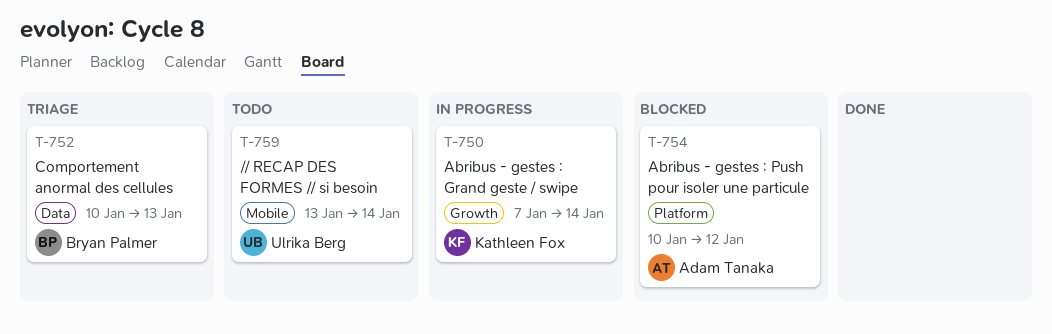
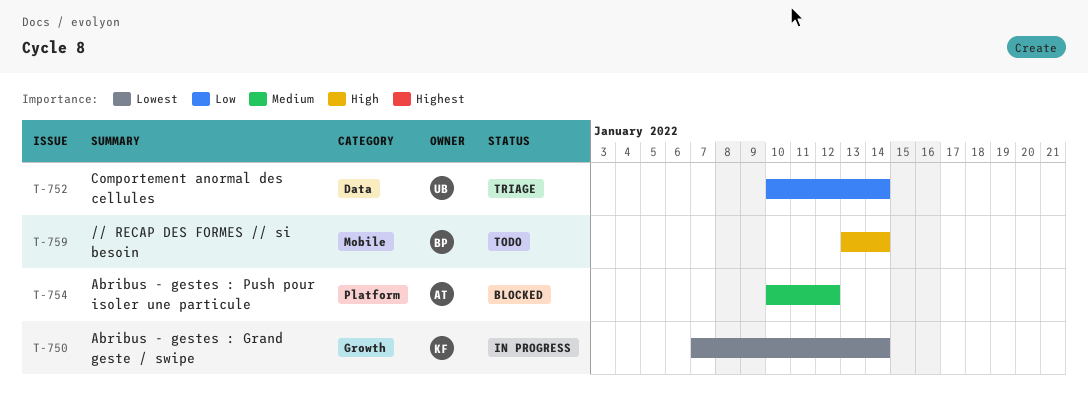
T-752, owner: Bryan Palmer -> Ulrika Berg
T-752, due: Jan 13 -> Jan 14
T-759, owner: Ulrika Berg -> Bryan Palmer

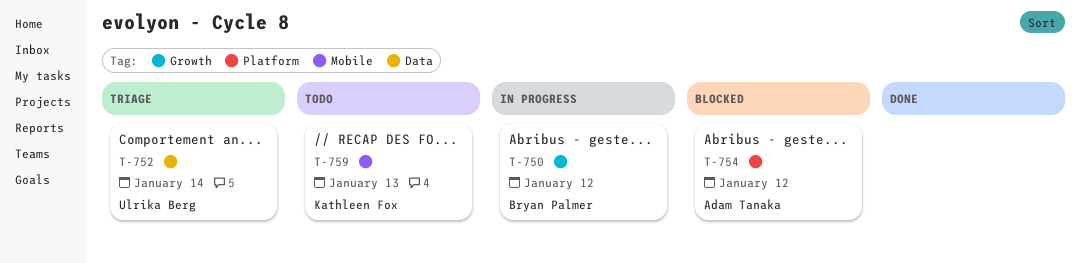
T-750, owner: Kathleen Fox -> Bryan Palmer
T-750, due: Jan 14 -> Jan 12
T-759, owner: Bryan Palmer -> Kathleen Fox
T-759, due: Jan 14 -> Jan 13

